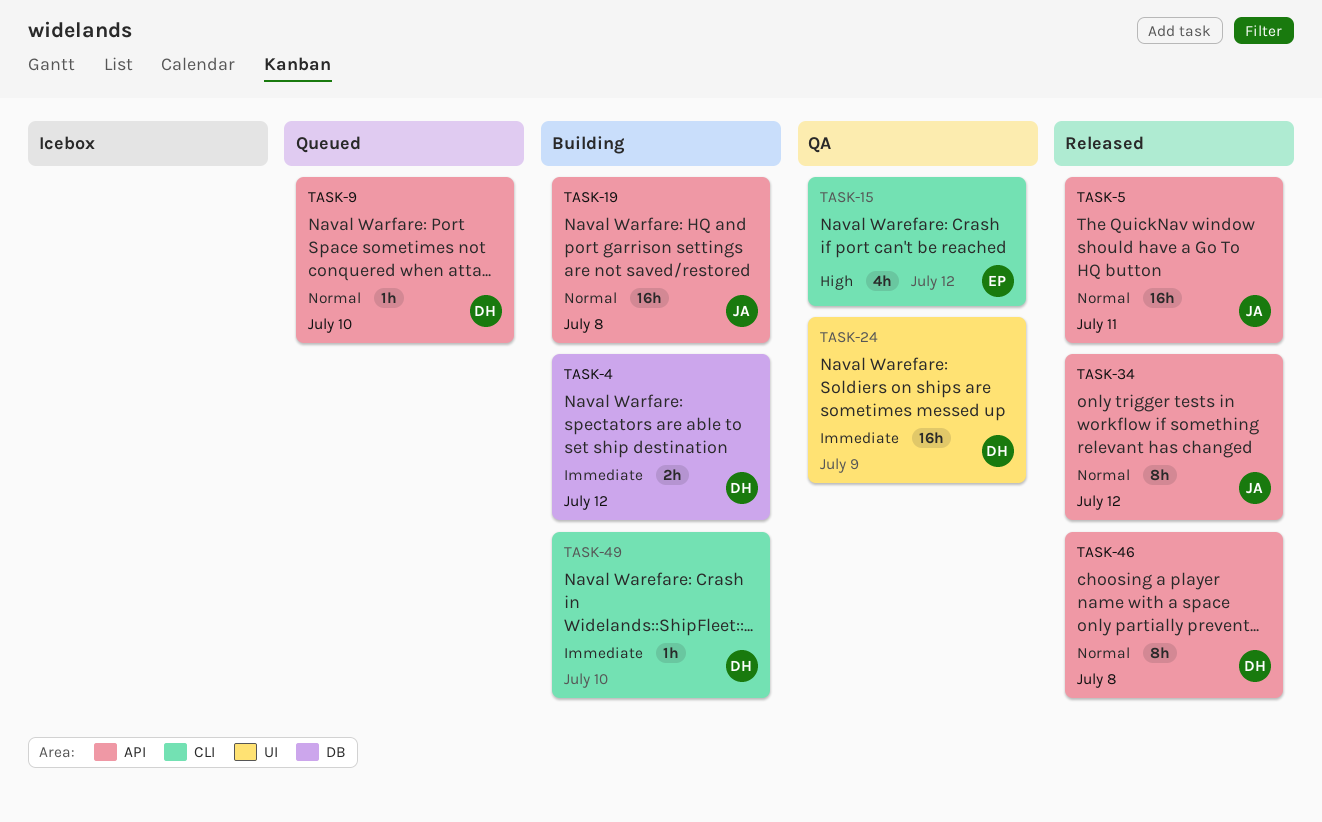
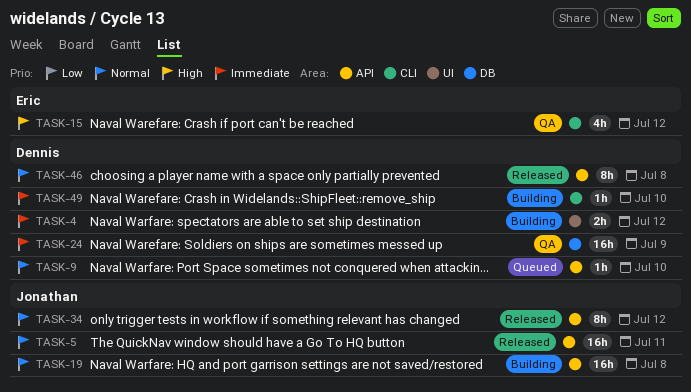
TASK-4, label: DB -> UI
TASK-24, label: UI -> DB

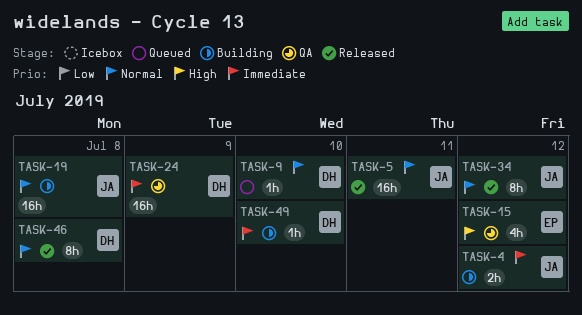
TASK-4, owner: Dennis -> Jonathan

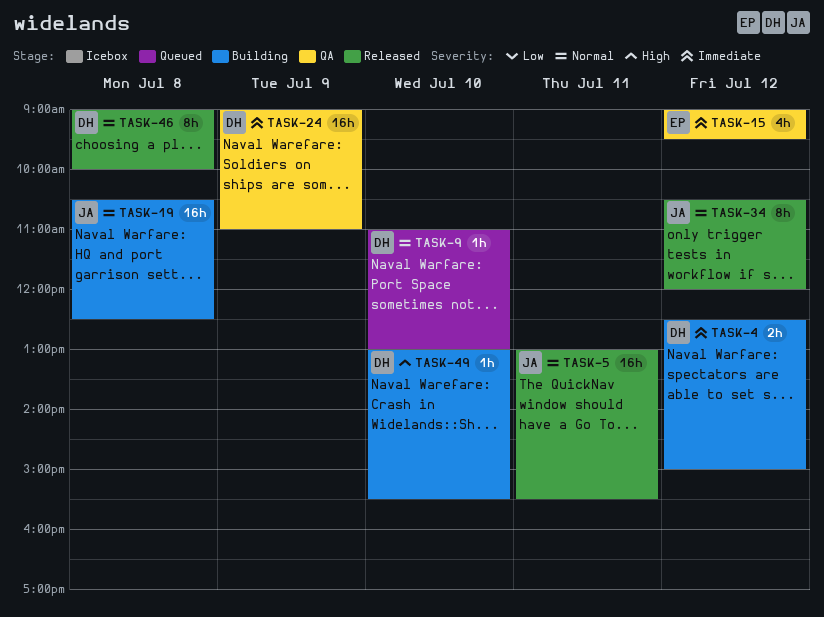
TASK-4, owner: JA -> DH
TASK-15, priority: High -> Immediate
TASK-49, priority: Immediate -> High

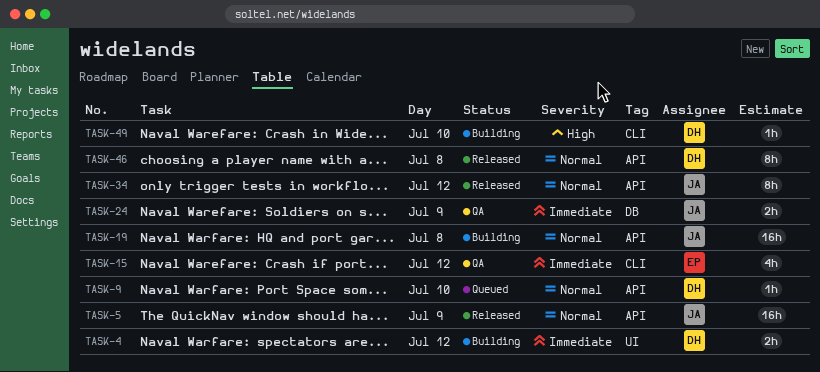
TASK-5, day: Jul 11 -> Jul 9
TASK-24, owner: DH -> JA
TASK-24, estimate: 16h -> 2h

